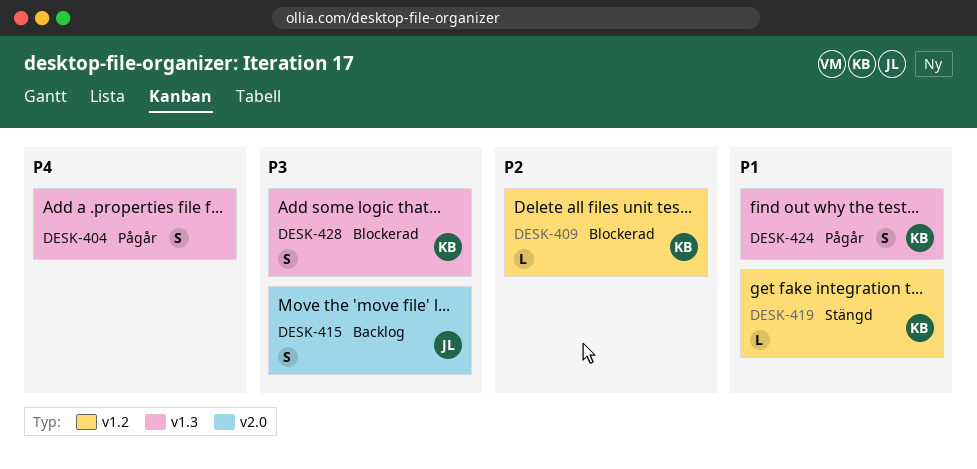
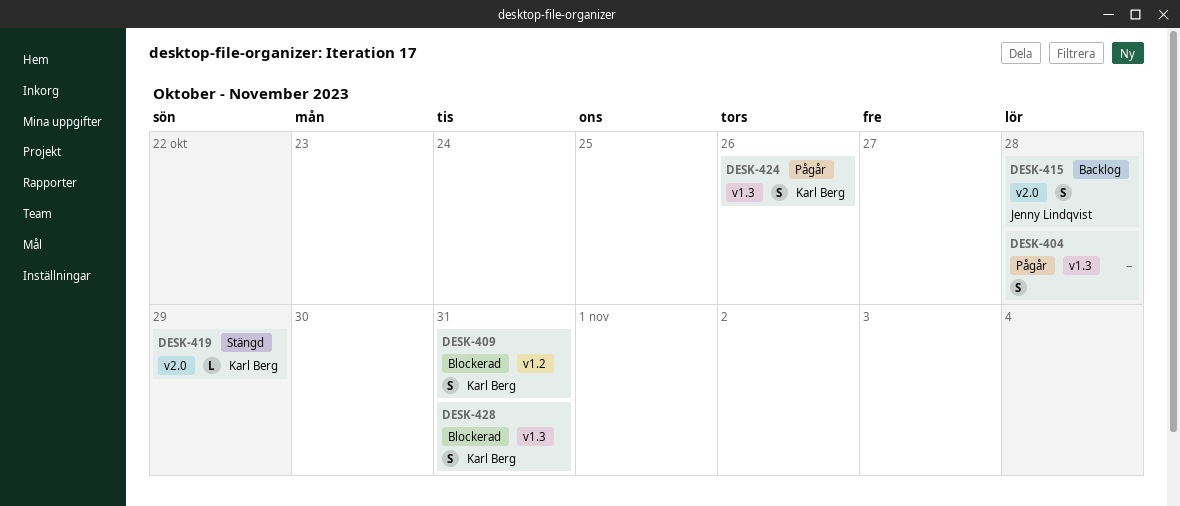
DESK-409, estimate: L -> S
DESK-419, label: v1.2 -> v2.0

